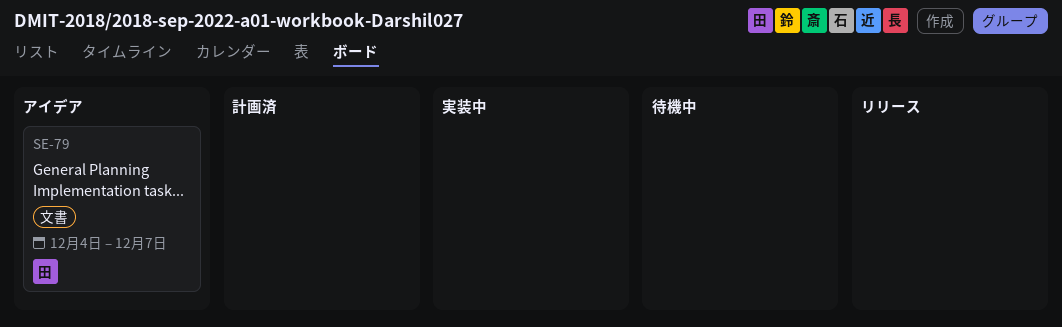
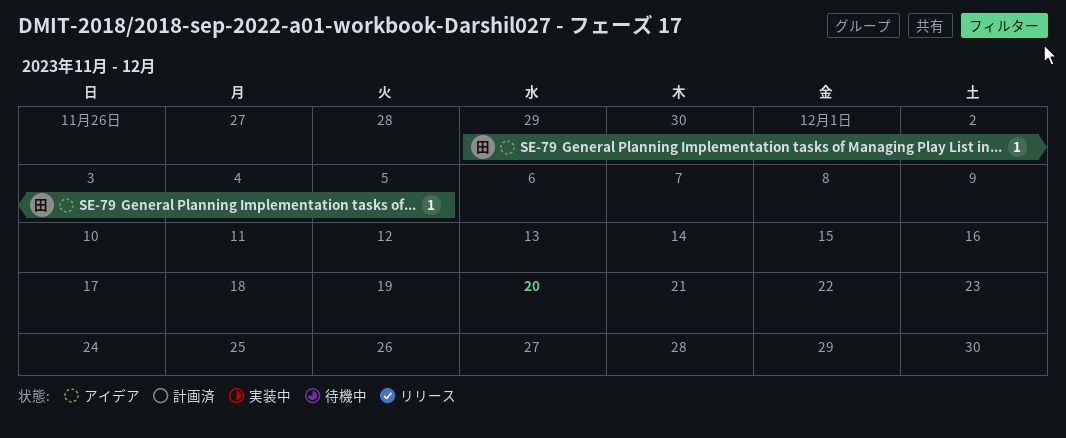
SE-79, start: Dec 4 -> Nov 29
SE-79, due: Dec 7 -> Dec 5

